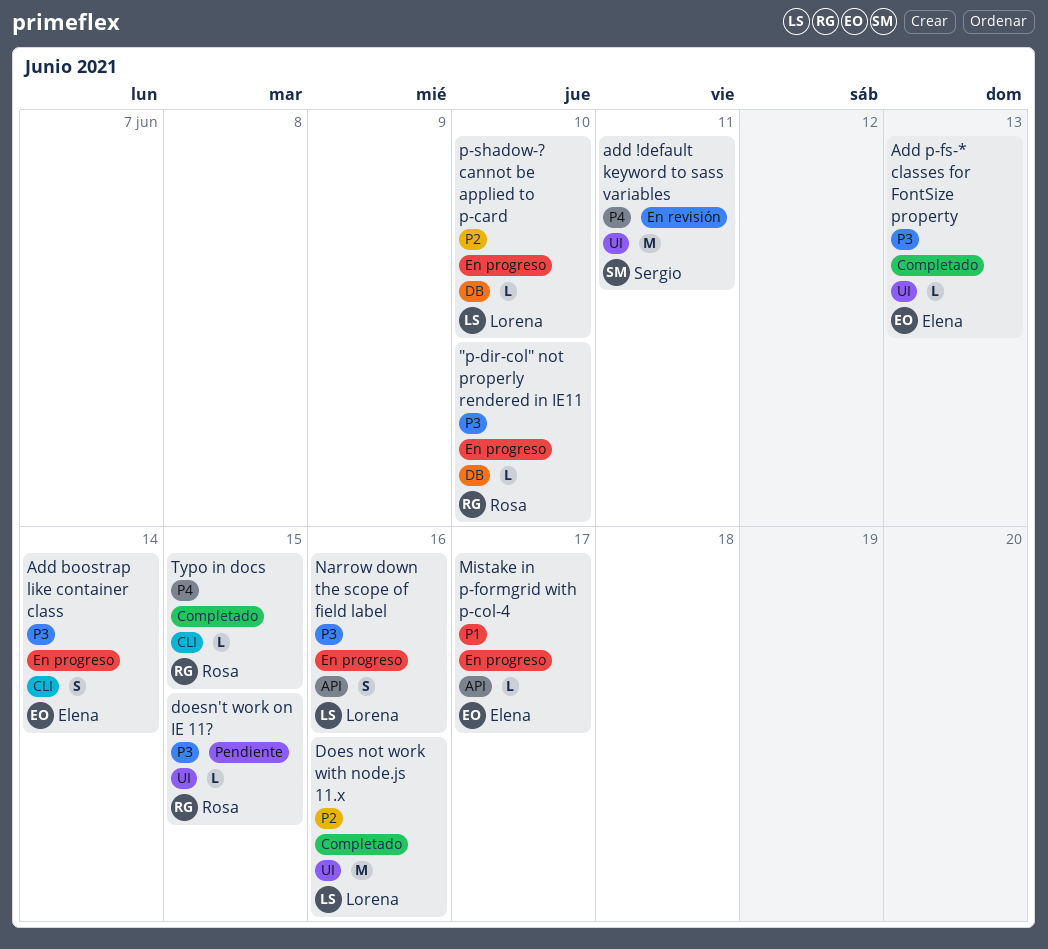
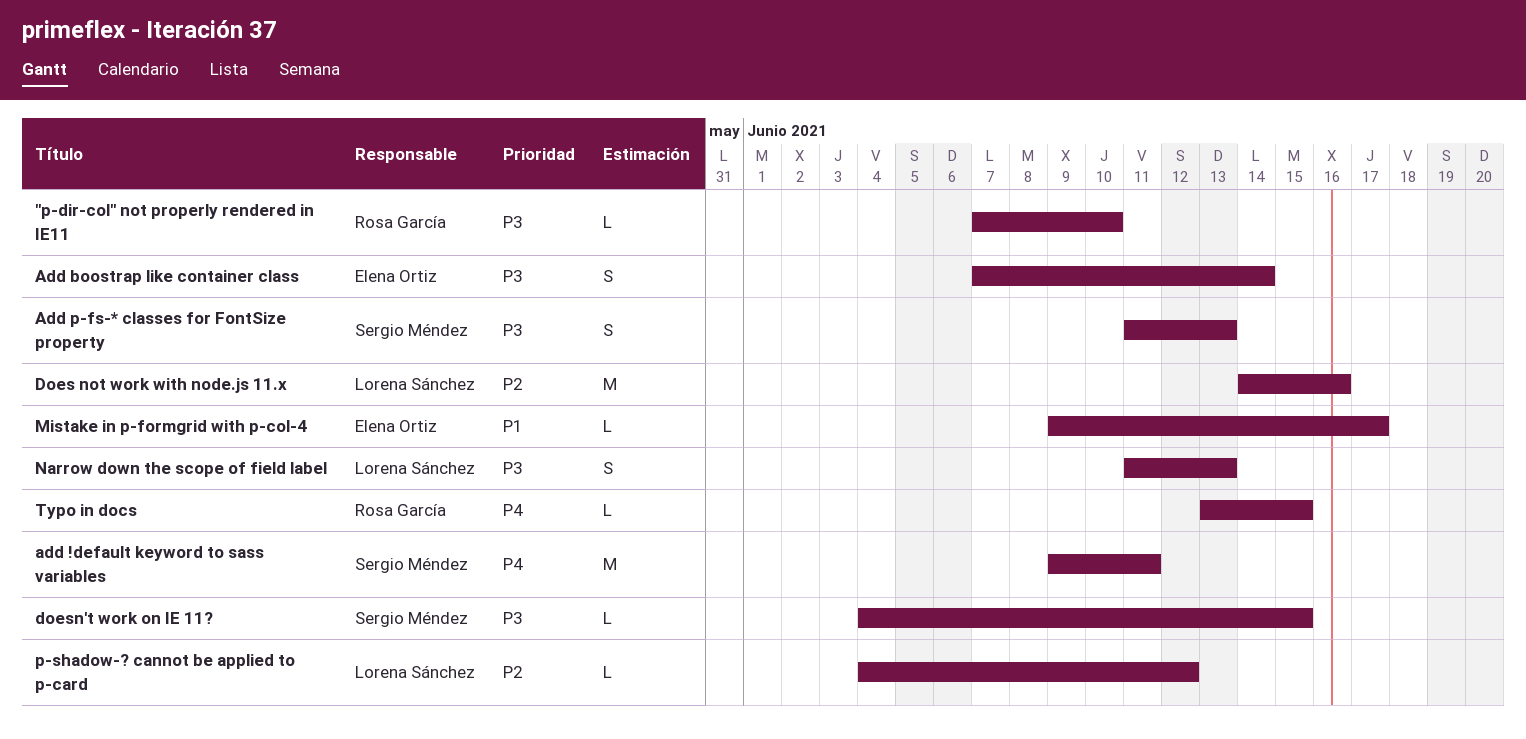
Add p-fs-* classes for FontSize property, owner: Elena Ortiz -> Sergio Méndez
Add p-fs-* classes for FontSize property, estimate: L -> S
doesn't work on IE 11?, owner: Rosa García -> Sergio Méndez
Narrow down the scope of field label, due: Jun 16 -> Jun 13
p-shadow-? cannot be applied to p-card, due: Jun 10 -> Jun 12

